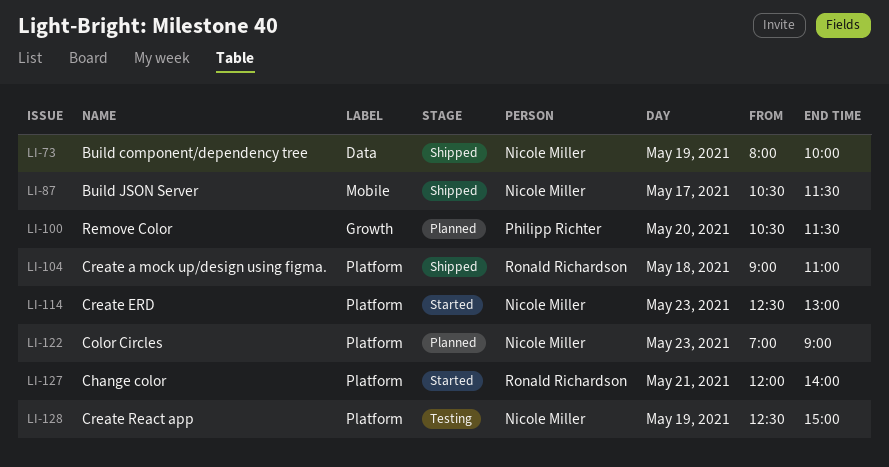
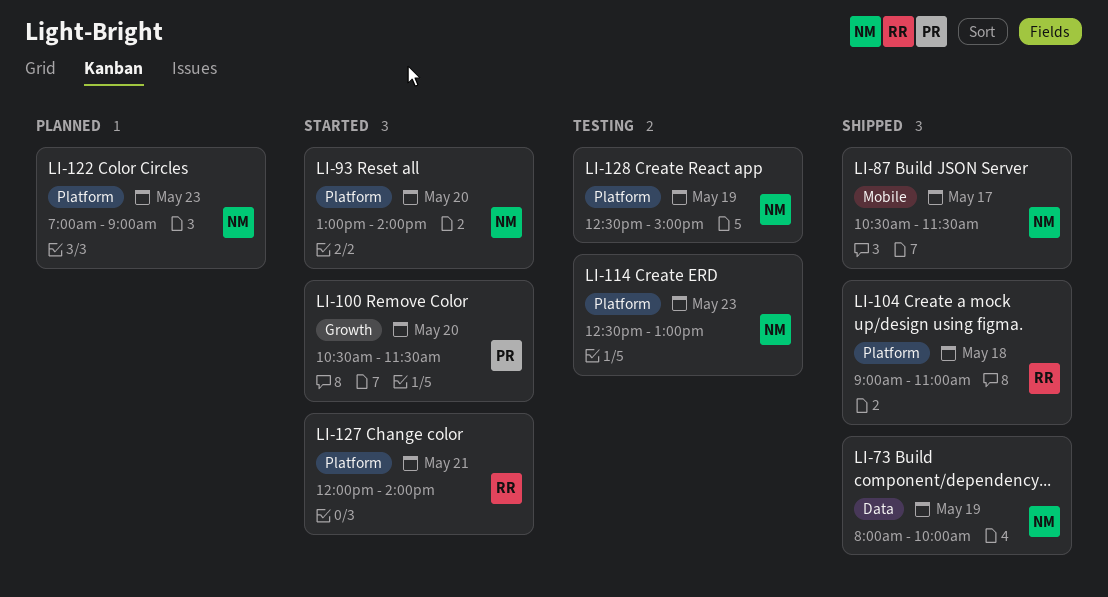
LI-93: none -> present
LI-100, status: Planned -> Started
LI-114, status: Started -> Testing

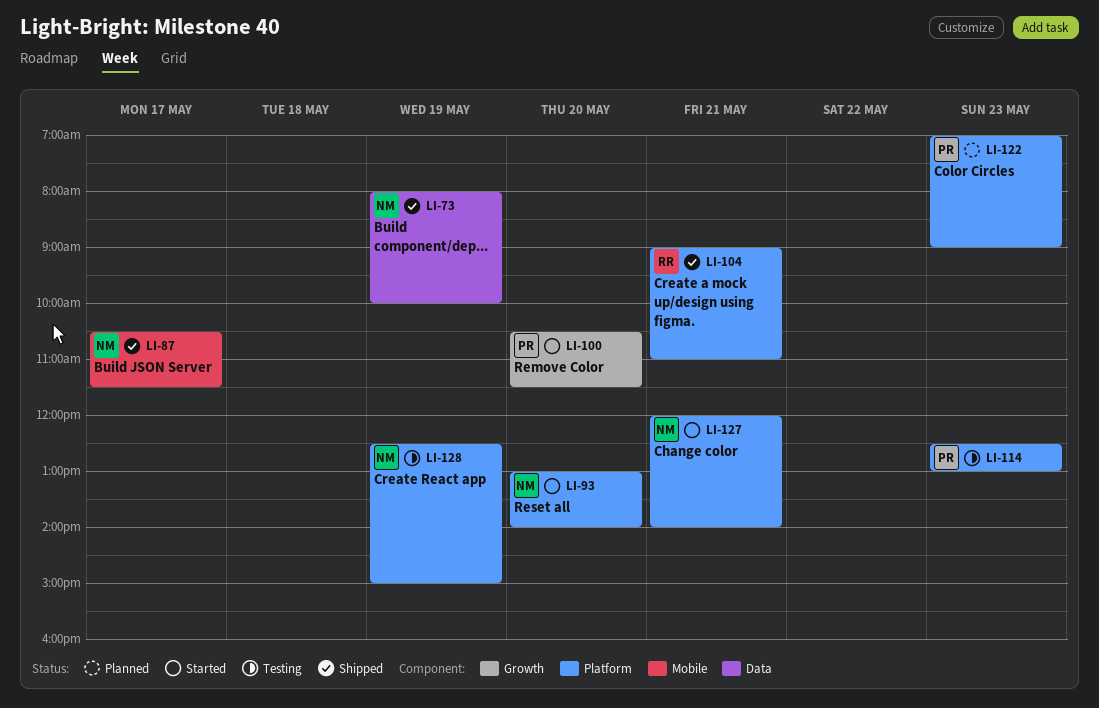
LI-104, day: May 18 -> May 21
LI-114, owner: NM -> PR
LI-122, owner: NM -> PR
LI-127, owner: RR -> NM

